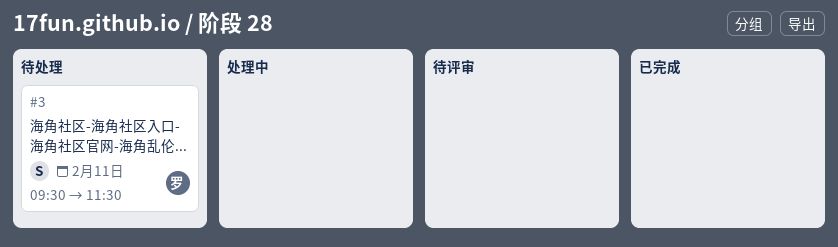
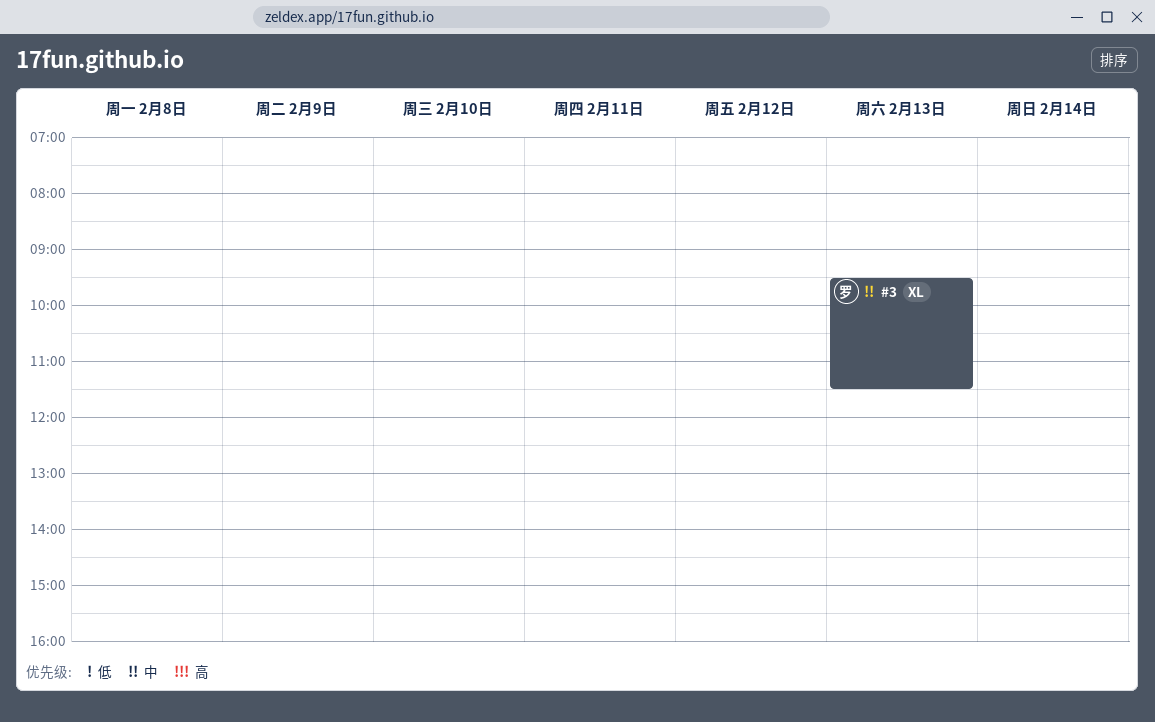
#3, estimate: S -> XL
#3, day: Feb 11 -> Feb 13

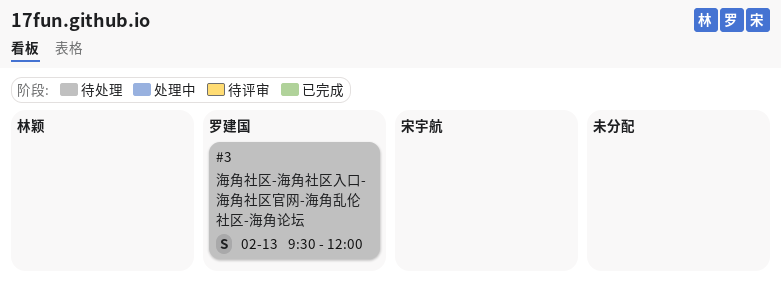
#3, estimate: XL -> S
#3, ends: 11:30 -> 12:00

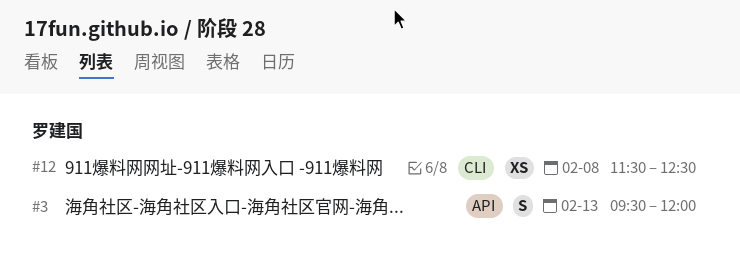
#12: none -> present

